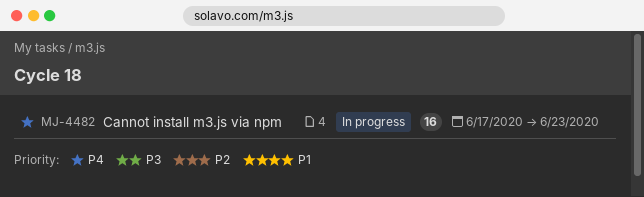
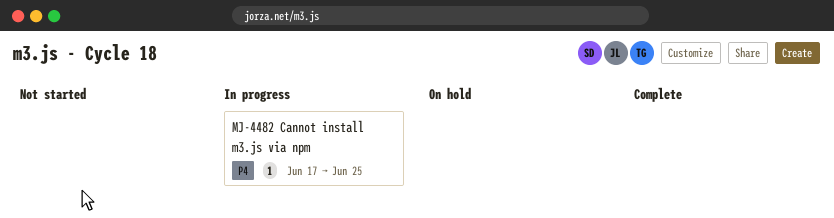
MJ-4482, estimate: 16 -> 1
MJ-4482, due: Jun 23 -> Jun 25

